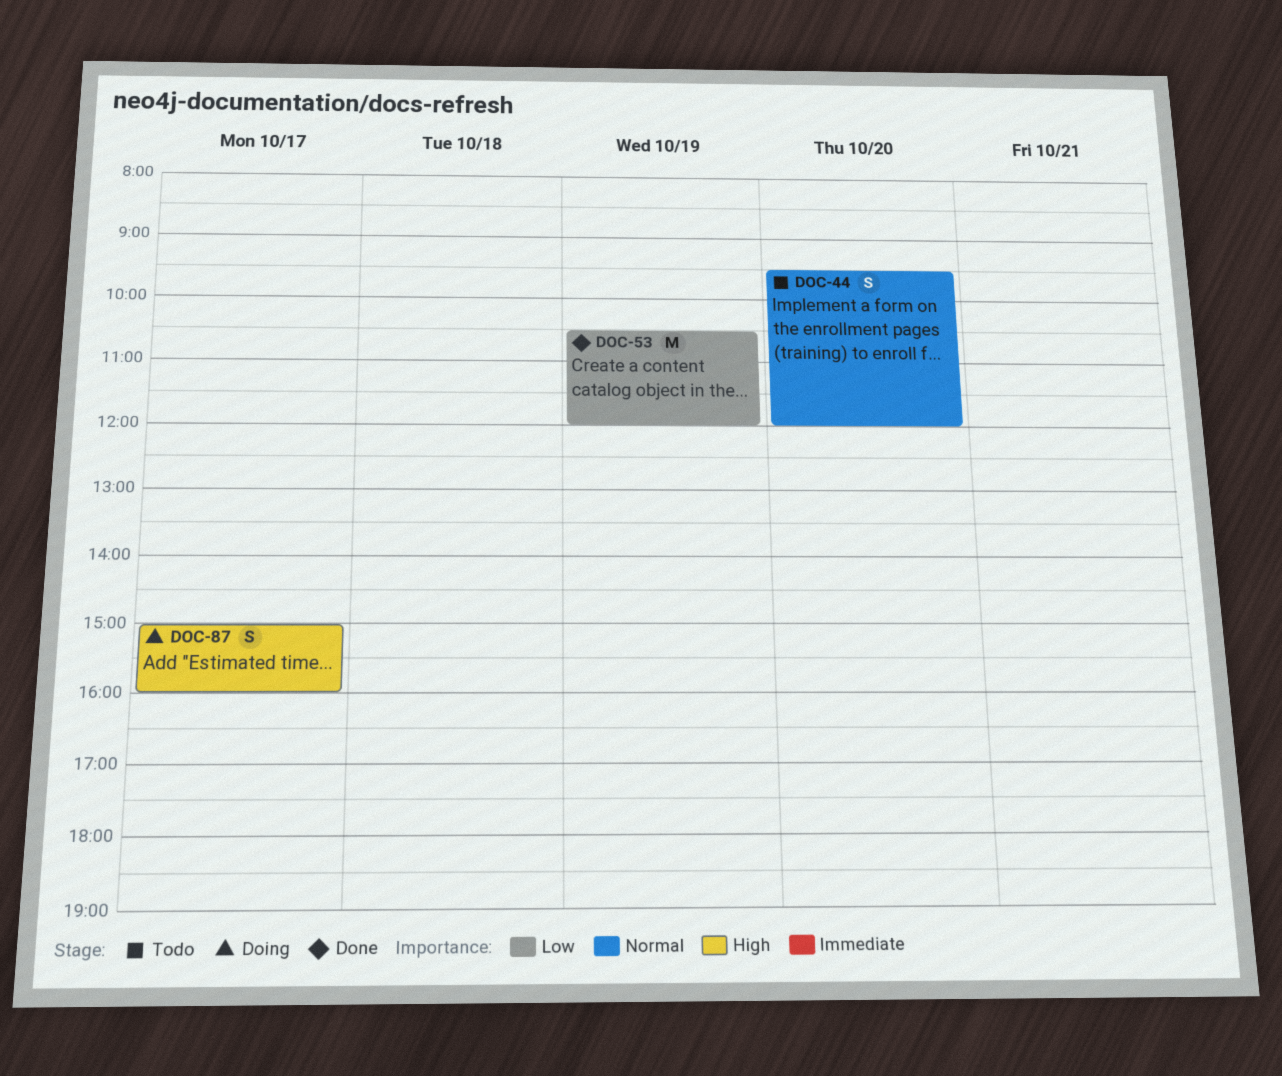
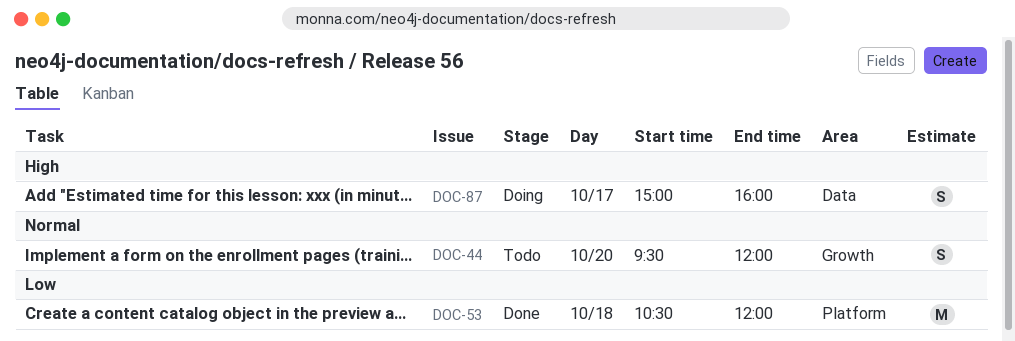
DOC-53, day: Oct 19 -> Oct 18

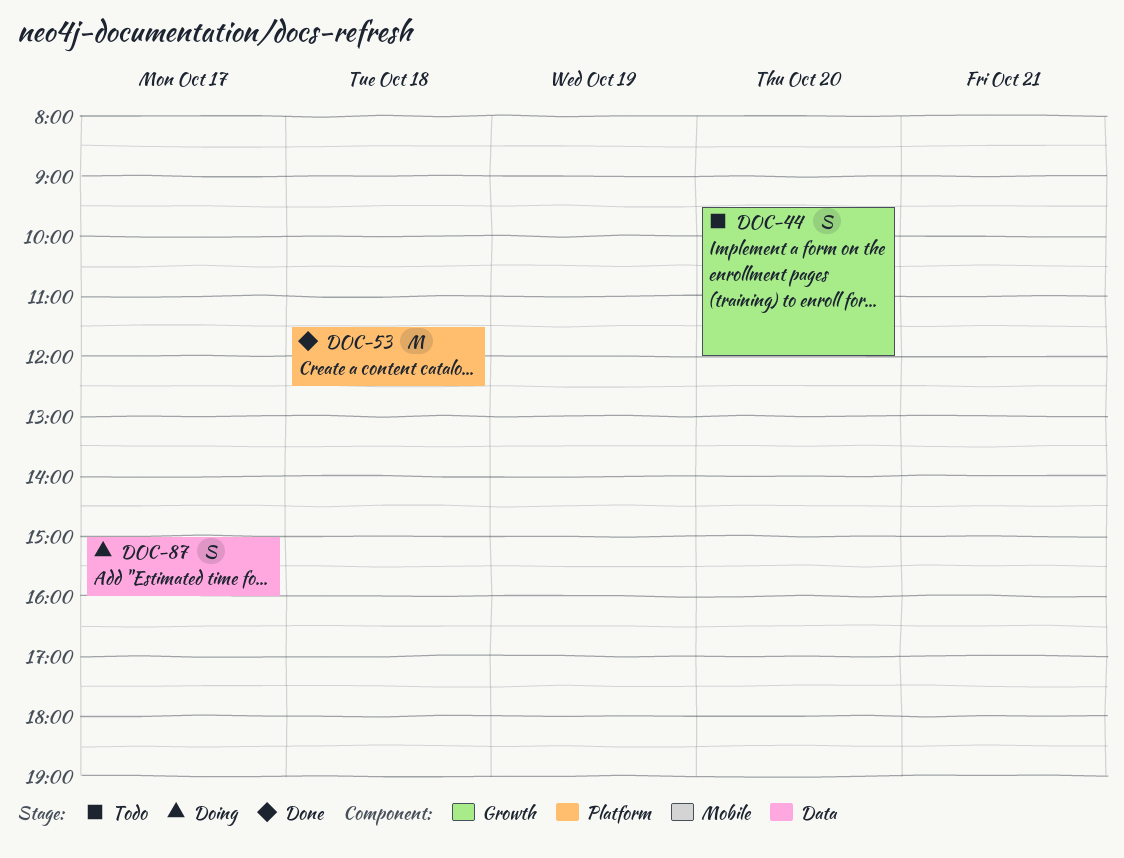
DOC-53, begins: 10:30 -> 11:30
DOC-53, ends: 12:00 -> 12:30

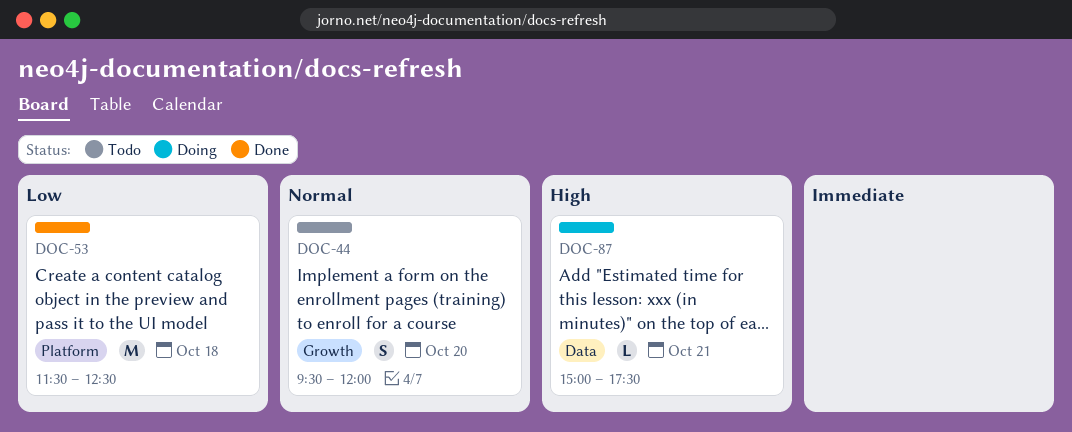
DOC-87, estimate: S -> L
DOC-87, day: Oct 17 -> Oct 21
DOC-87, ends: 16:00 -> 17:30

